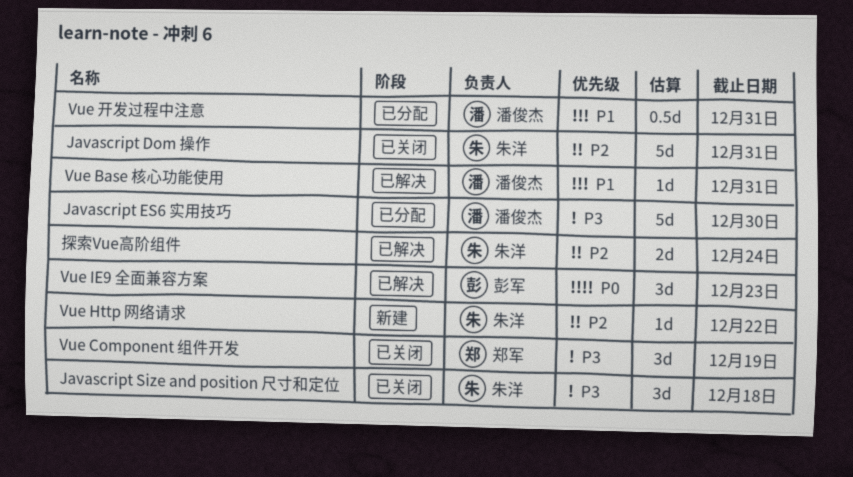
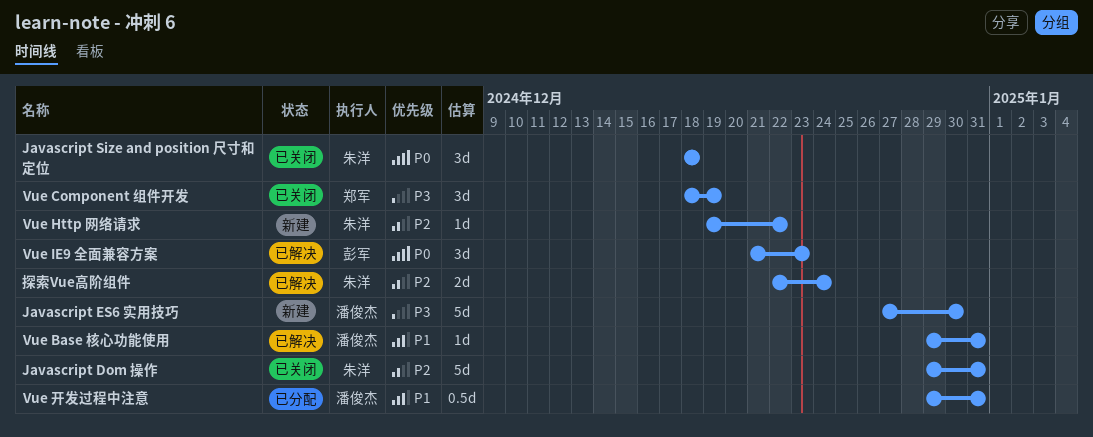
Javascript ES6 实用技巧, status: 已分配 -> 新建
Javascript Size and position 尺寸和定位, priority: P3 -> P0

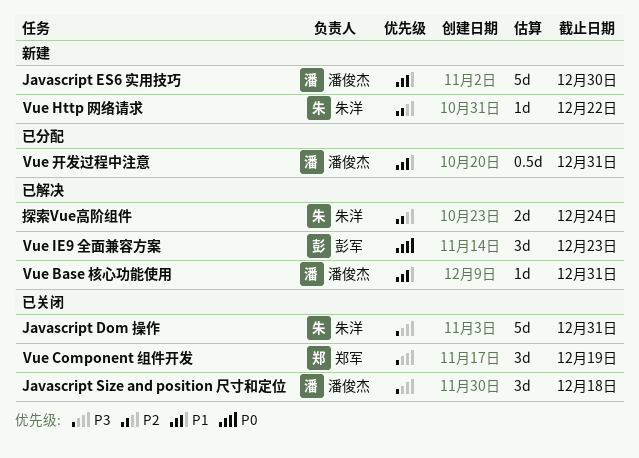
Javascript Dom 操作, priority: P2 -> P3
Javascript ES6 实用技巧, priority: P3 -> P1
Javascript Size and position 尺寸和定位, owner: 朱洋 -> 潘俊杰
Javascript Size and position 尺寸和定位, priority: P0 -> P3

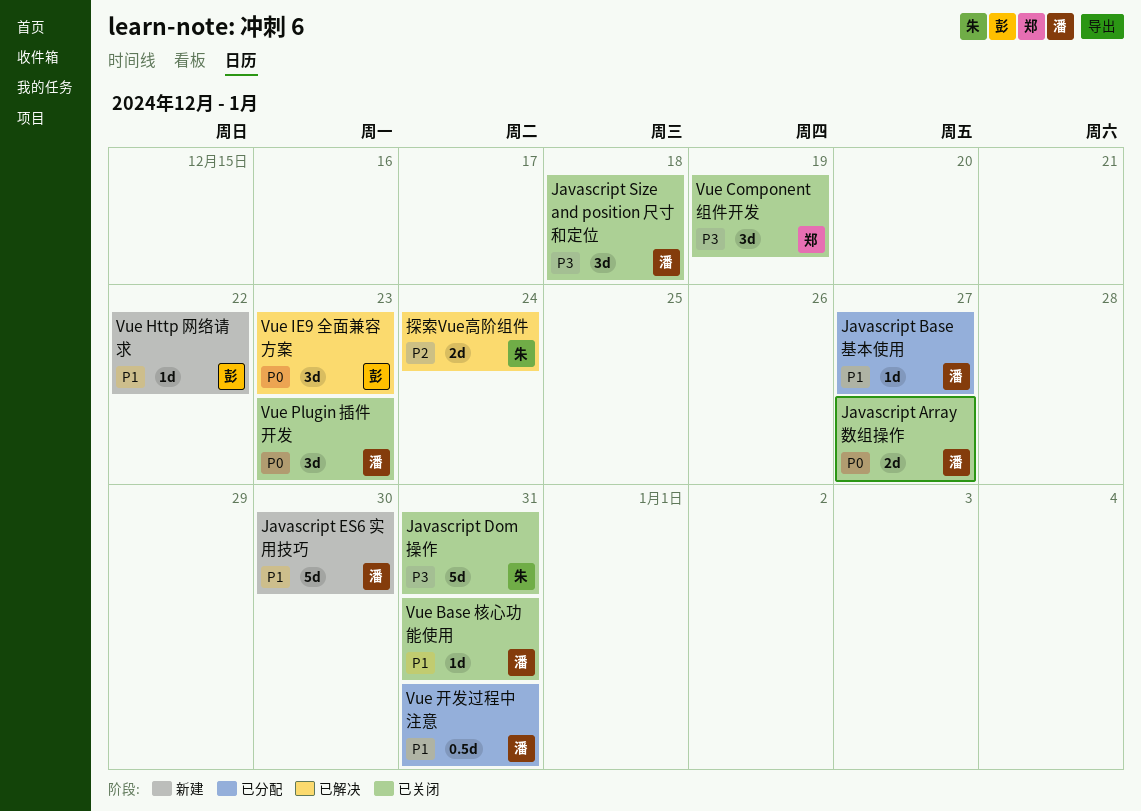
Javascript Array 数组操作: none -> present
Javascript Base 基本使用: none -> present
Vue Base 核心功能使用, status: 已解决 -> 已关闭
Vue Http 网络请求, owner: 朱洋 -> 彭军
Vue Http 网络请求, priority: P2 -> P1
Vue Plugin 插件开发: none -> present

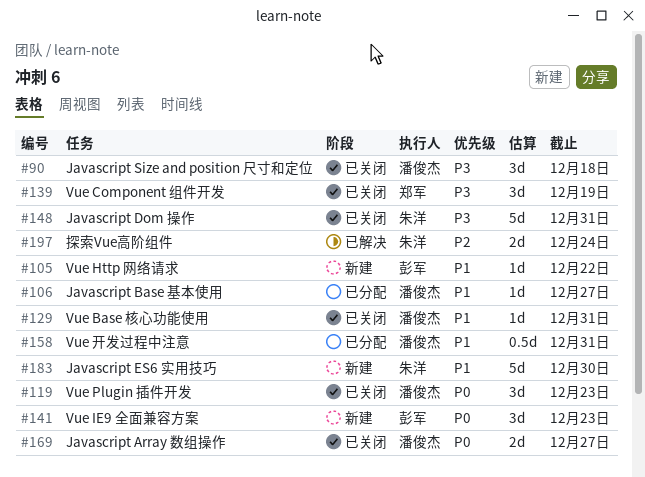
Javascript ES6 实用技巧, owner: 潘俊杰 -> 朱洋
Vue IE9 全面兼容方案, status: 已解决 -> 新建

